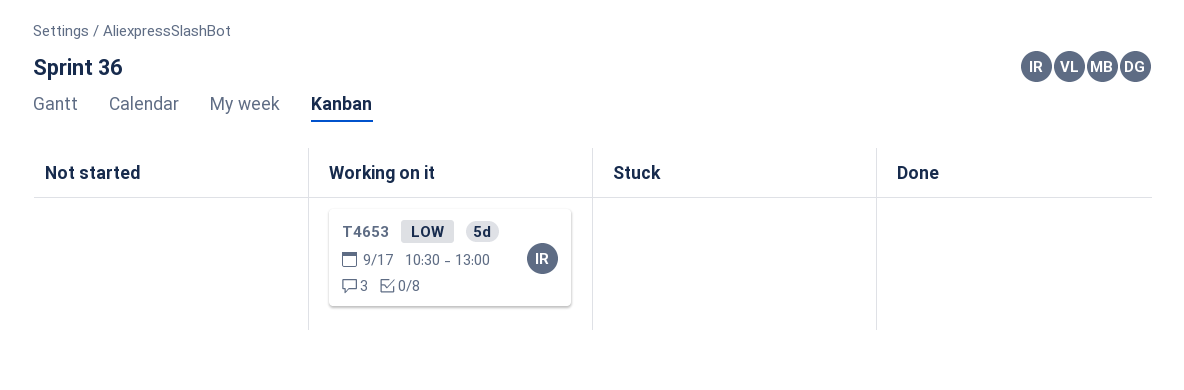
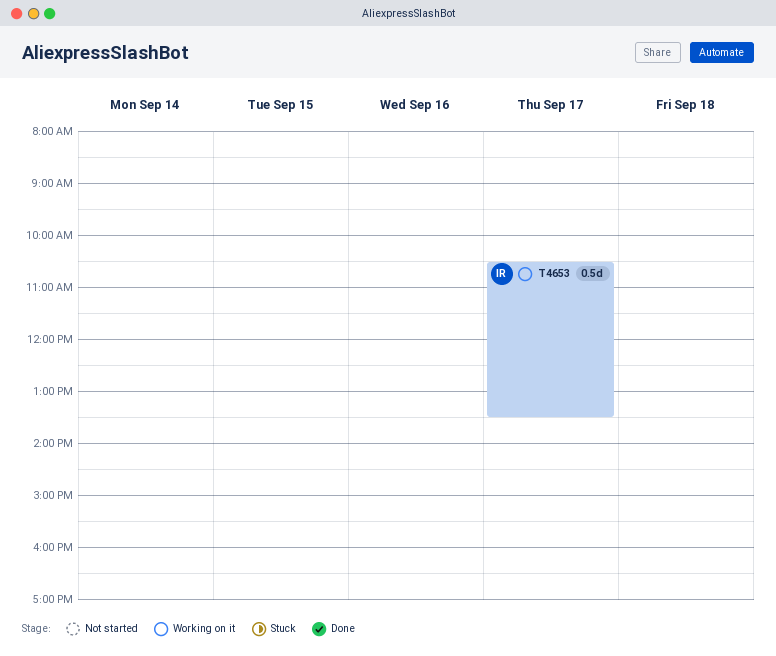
T4653, estimate: 5d -> 0.5d
T4653, ends: 13:00 -> 13:30

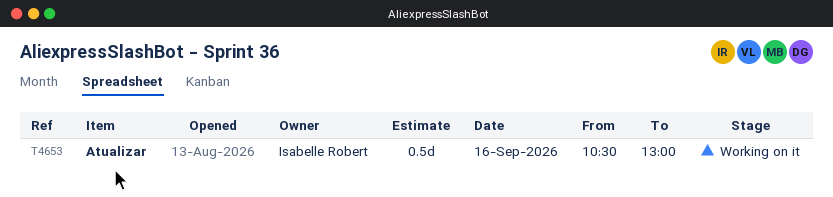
T4653, day: Sep 17 -> Sep 16
T4653, ends: 13:30 -> 13:00

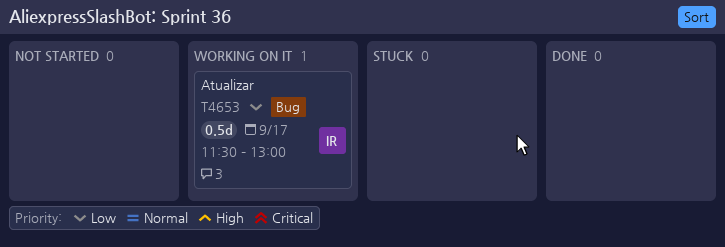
T4653, day: Sep 16 -> Sep 17
T4653, begins: 10:30 -> 11:30

